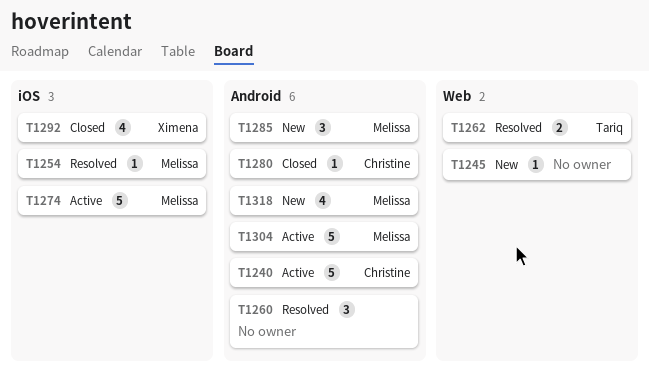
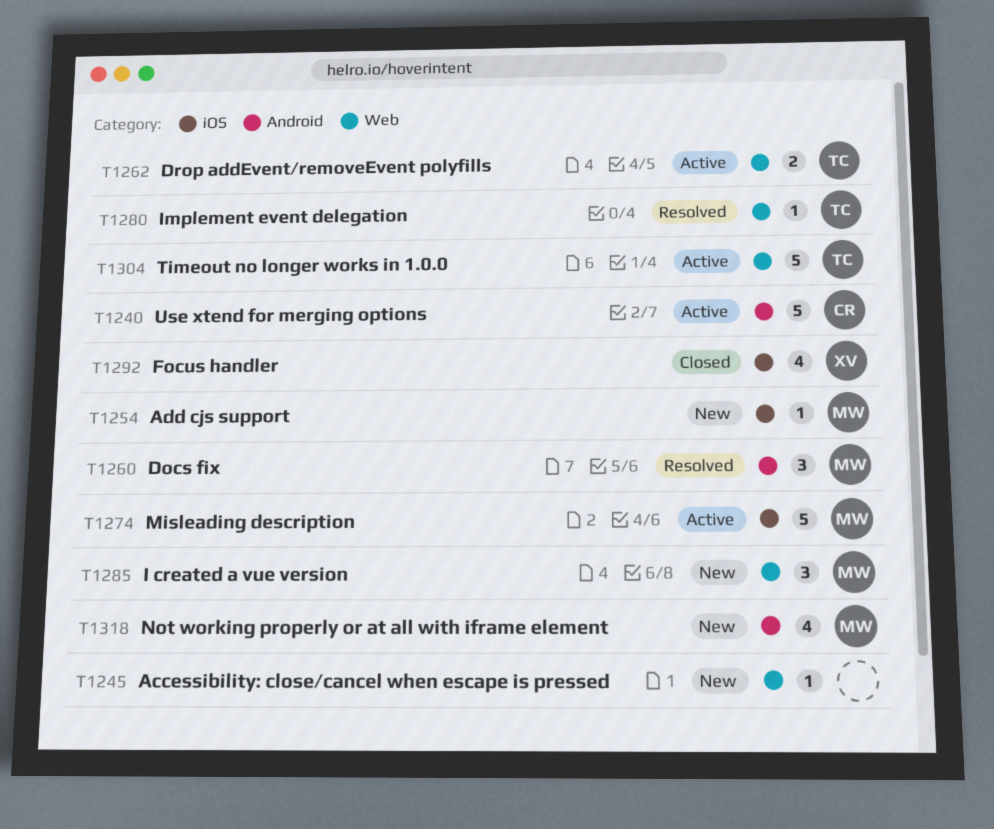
T1254, status: Resolved -> New
T1260, owner: none -> Melissa
T1262, status: Resolved -> Active
T1280, status: Closed -> Resolved
T1280, owner: Christine -> Tariq
T1280, label: Android -> Web
T1285, label: Android -> Web
T1304, owner: Melissa -> Tariq
T1304, label: Android -> Web

